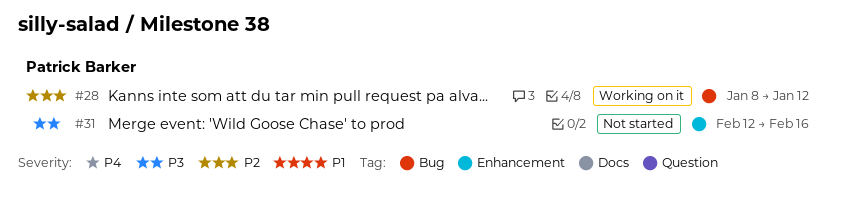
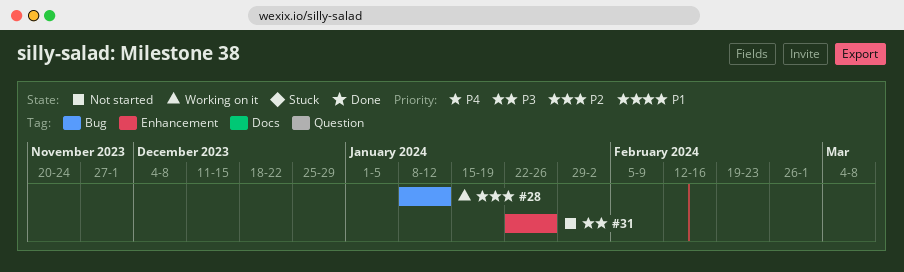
#31, start: Feb 12 -> Jan 22
#31, due: Feb 16 -> Jan 26

